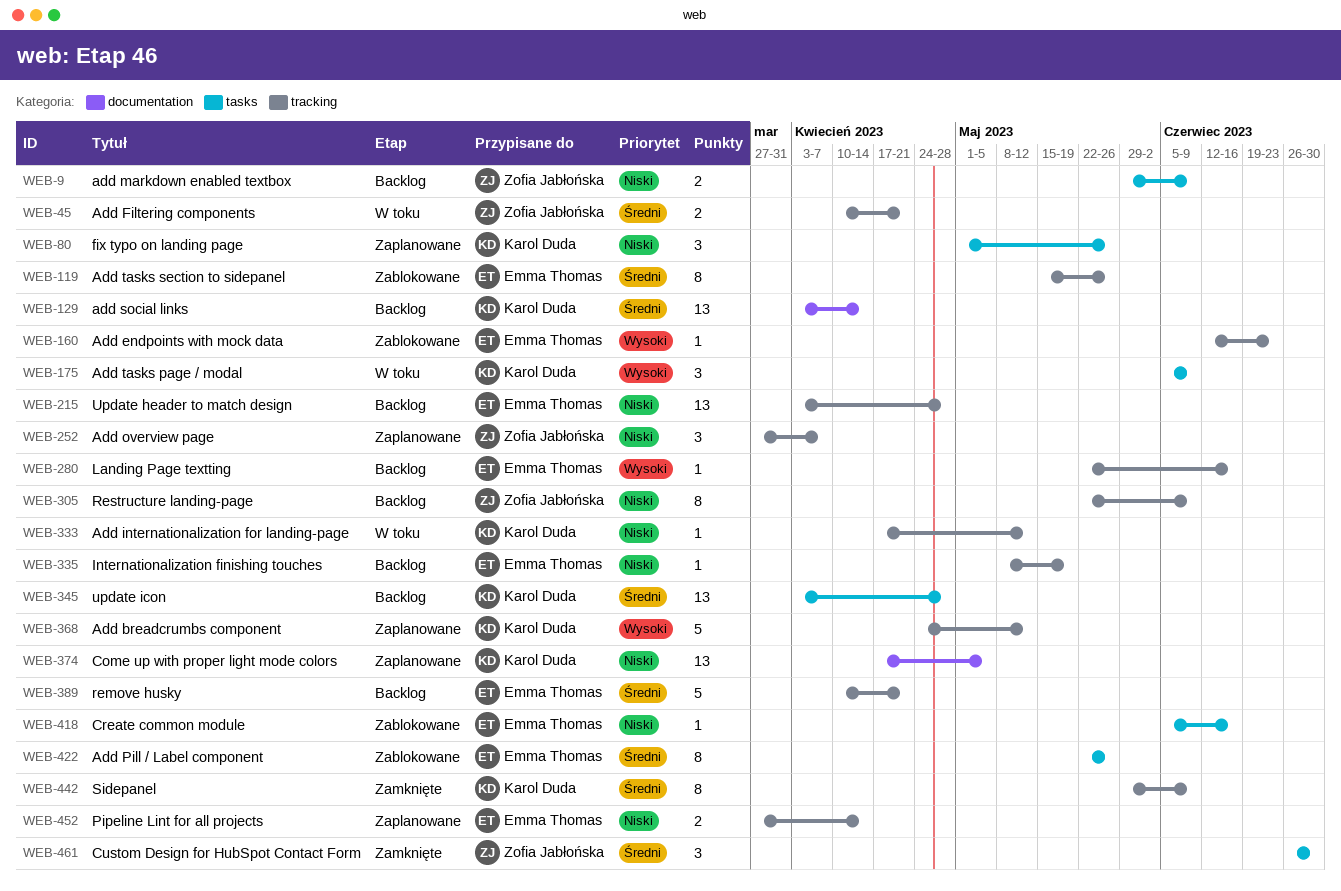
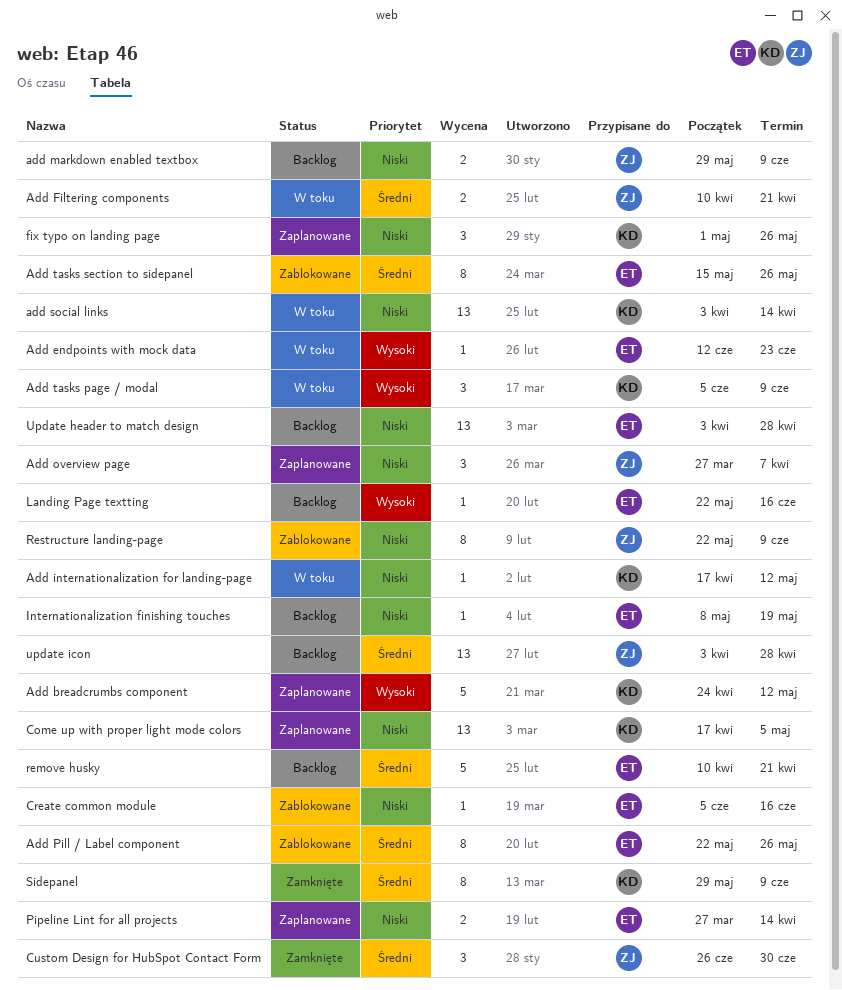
Add endpoints with mock data, status: Zablokowane -> W toku
add social links, status: Backlog -> W toku
add social links, priority: Średni -> Niski
Restructure landing-page, status: Backlog -> Zablokowane
update icon, owner: Karol Duda -> Zofia Jabłońska

